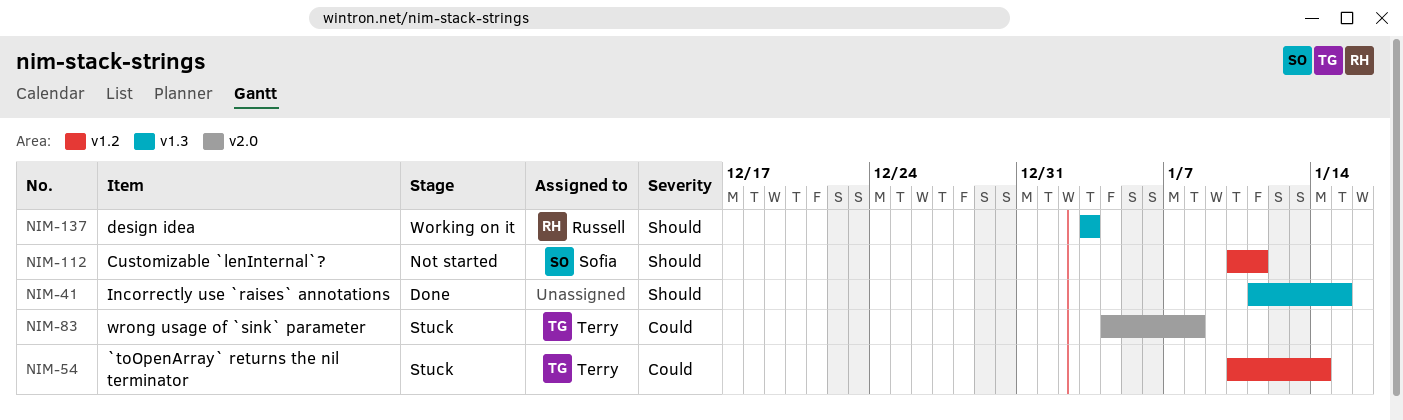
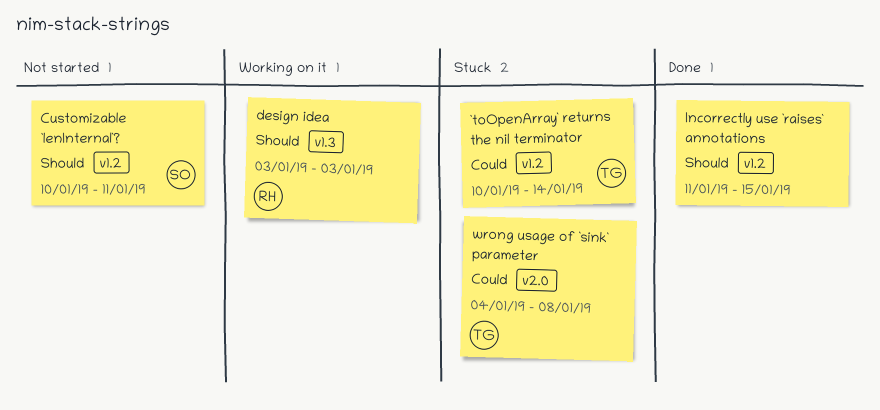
Incorrectly use `raises` annotations, label: v1.3 -> v1.2

